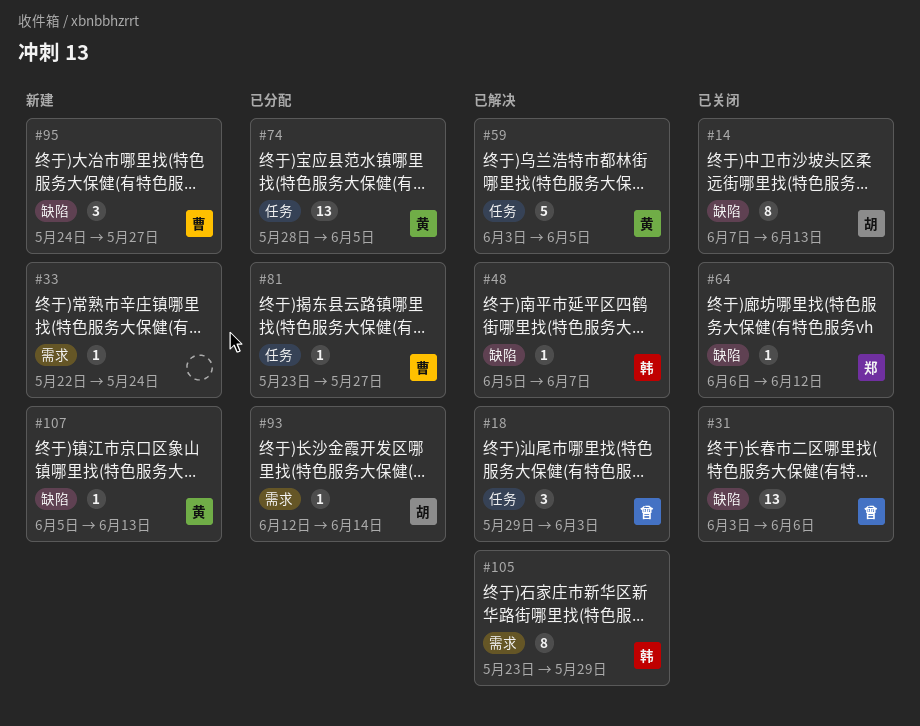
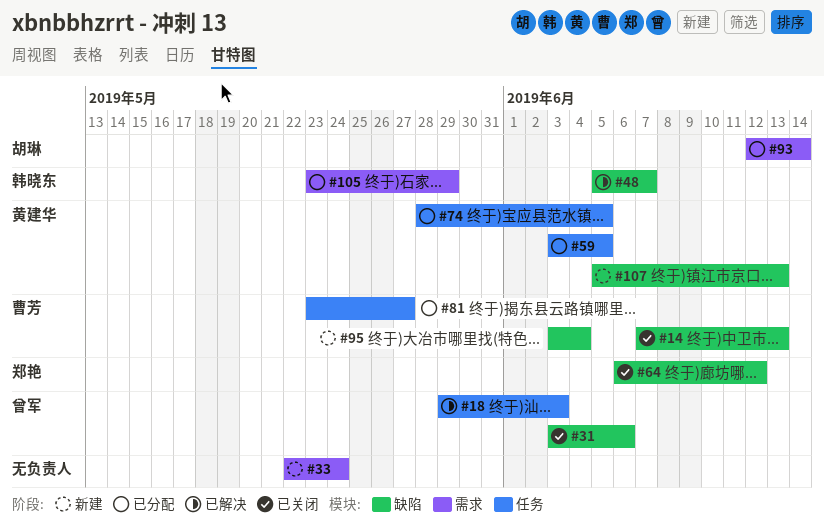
#14, owner: 胡琳 -> 曹芳
#59, status: 已解决 -> 已分配
#95, start: May 24 -> Jun 3
#95, due: May 27 -> Jun 4
#105, status: 已解决 -> 已分配

